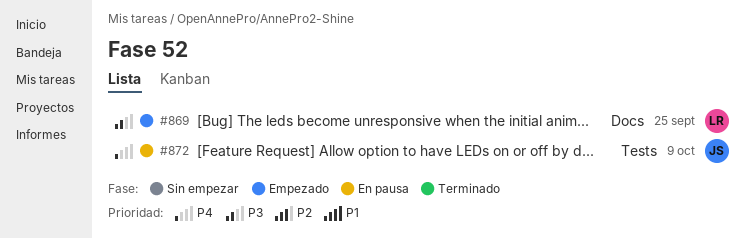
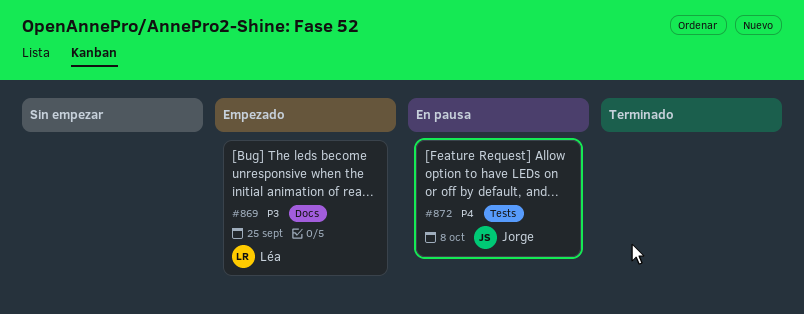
#872, due: Oct 9 -> Oct 8

